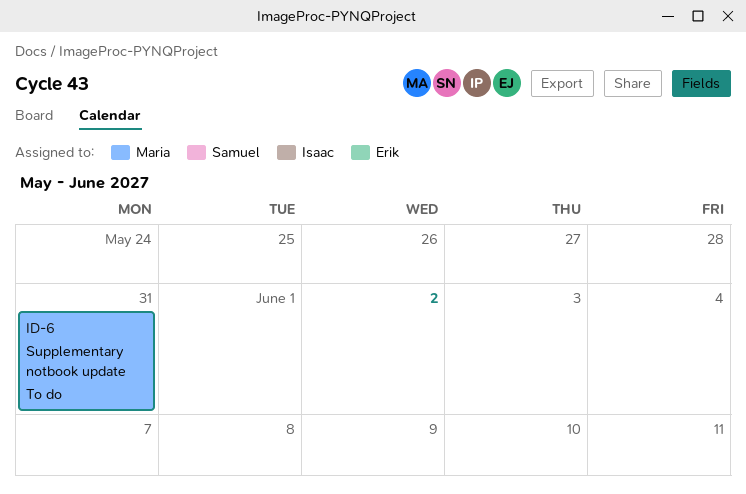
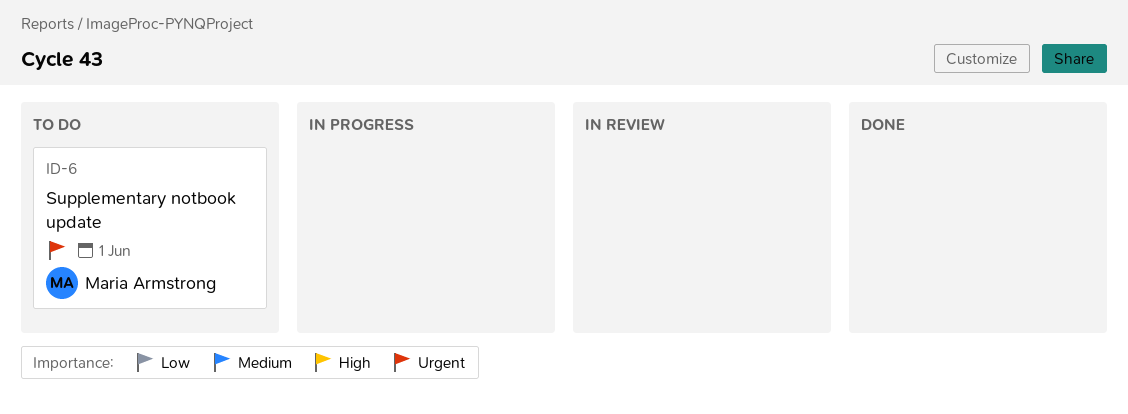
ID-6, due: May 31 -> Jun 1

